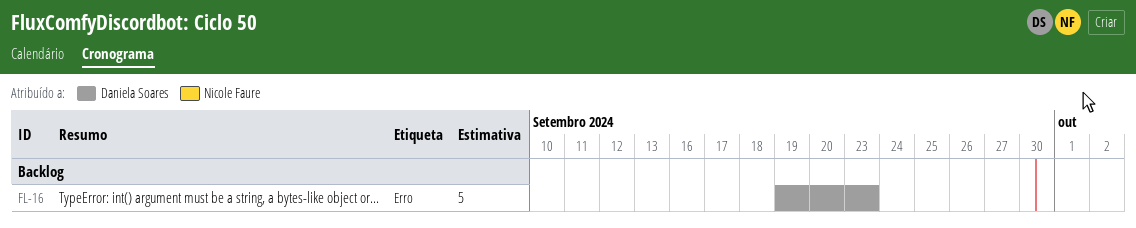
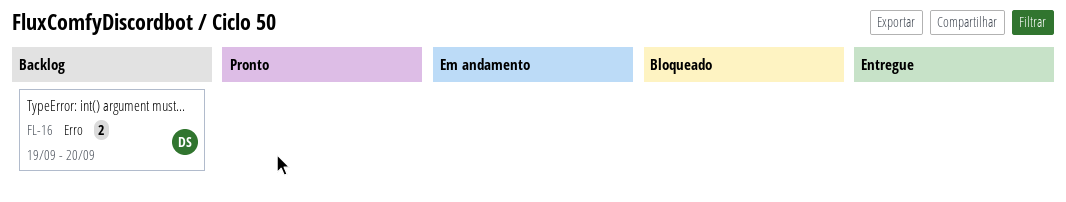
FL-16, estimate: 5 -> 2
FL-16, due: Sep 23 -> Sep 20

